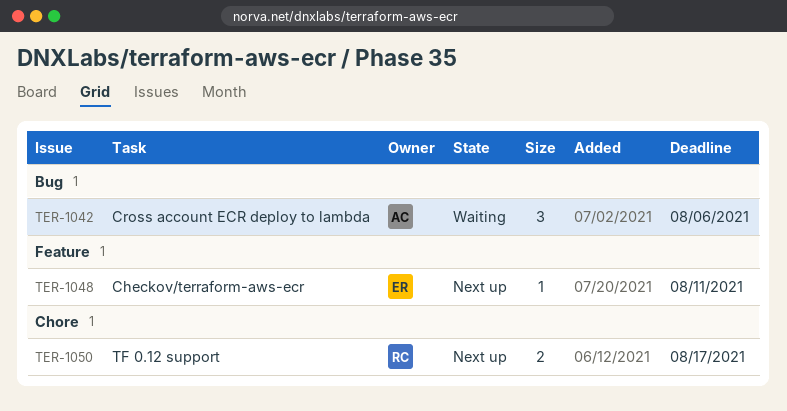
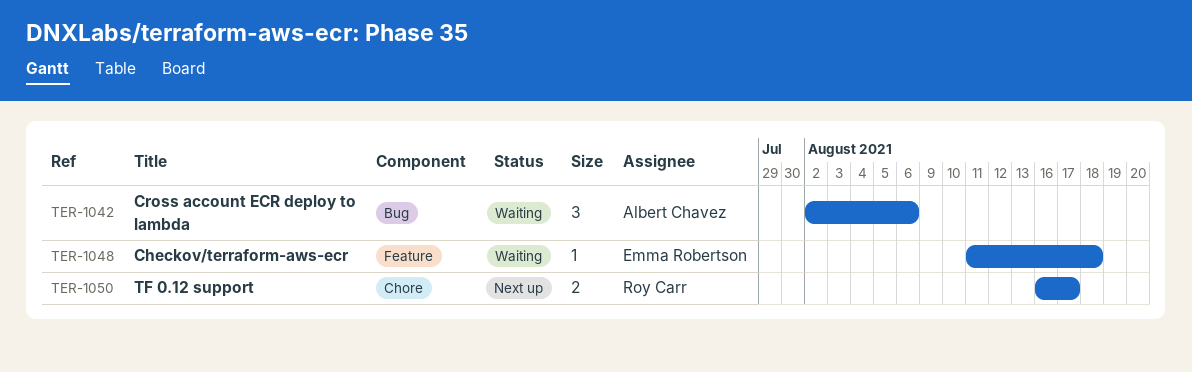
TER-1048, status: Next up -> Waiting
TER-1048, due: Aug 11 -> Aug 18

